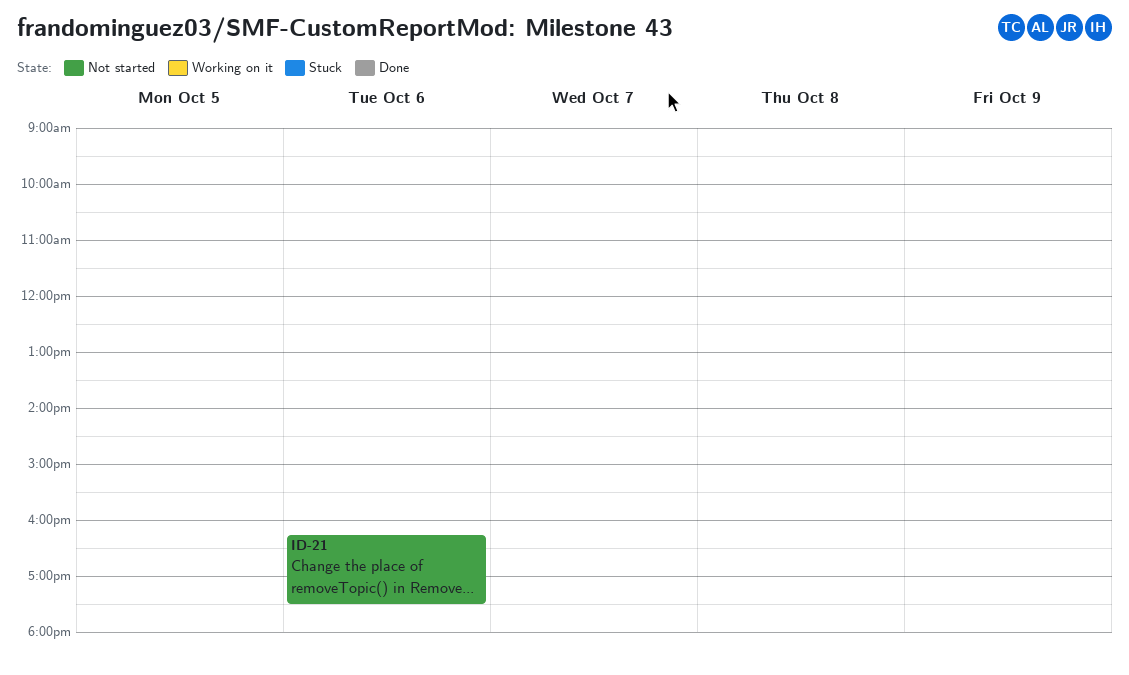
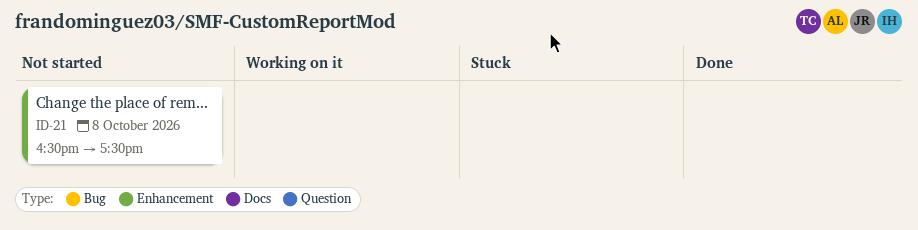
ID-21, day: Oct 6 -> Oct 8
ID-21, begins: 16:15 -> 16:30

